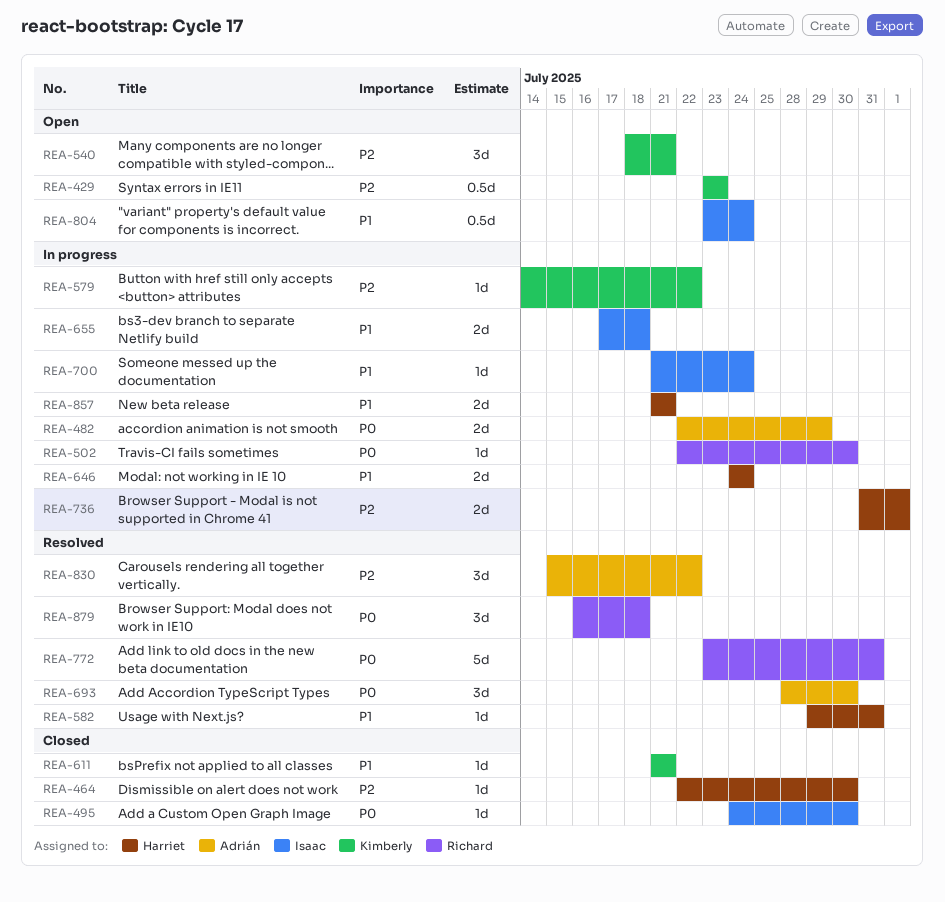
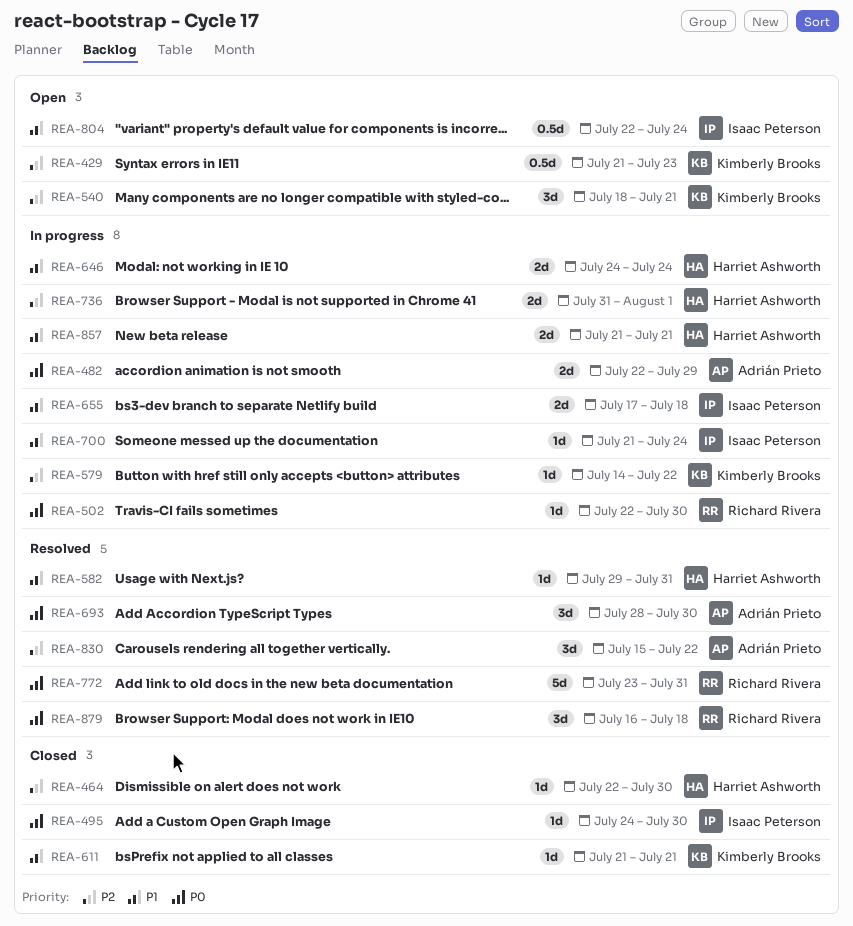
REA-429, start: Jul 23 -> Jul 21
REA-804, start: Jul 23 -> Jul 22

